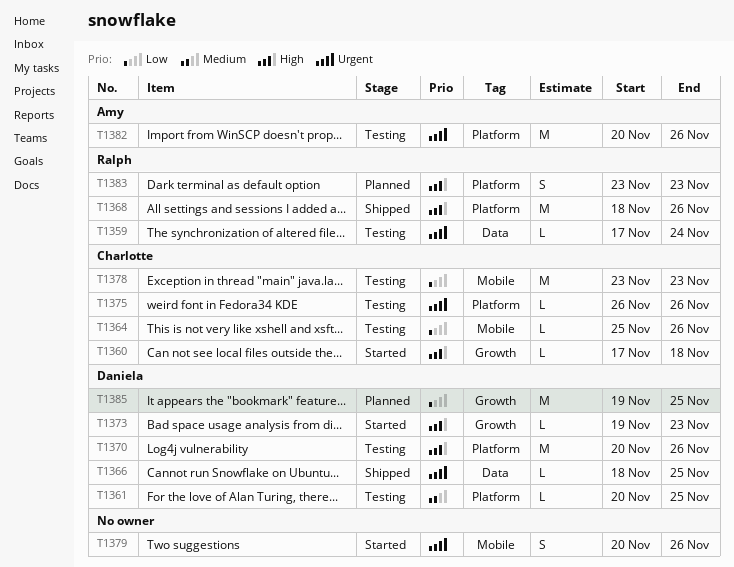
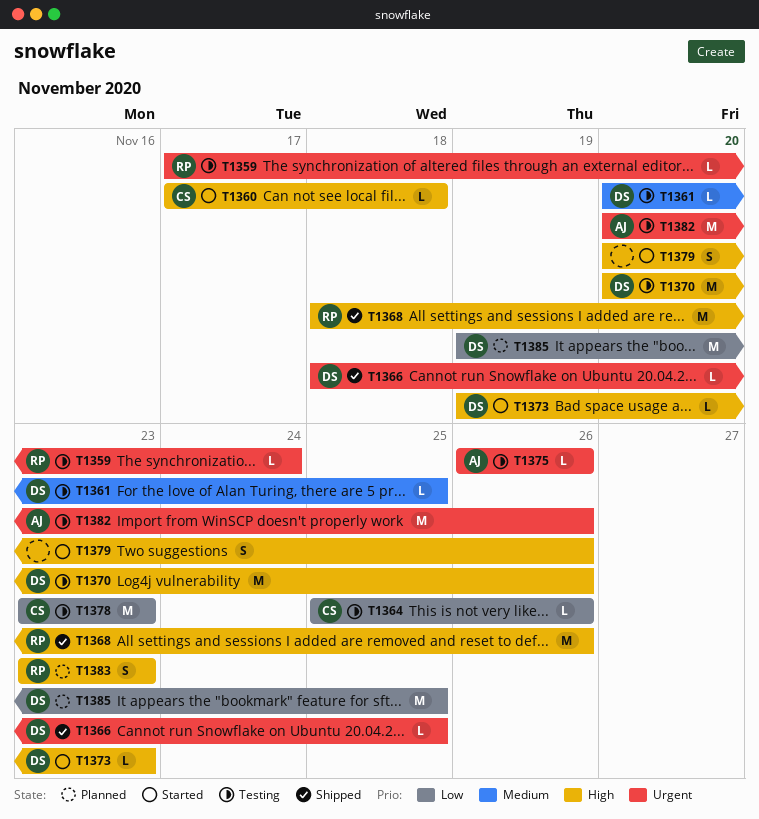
T1375, owner: Charlotte -> Amy
T1379, priority: Urgent -> High

